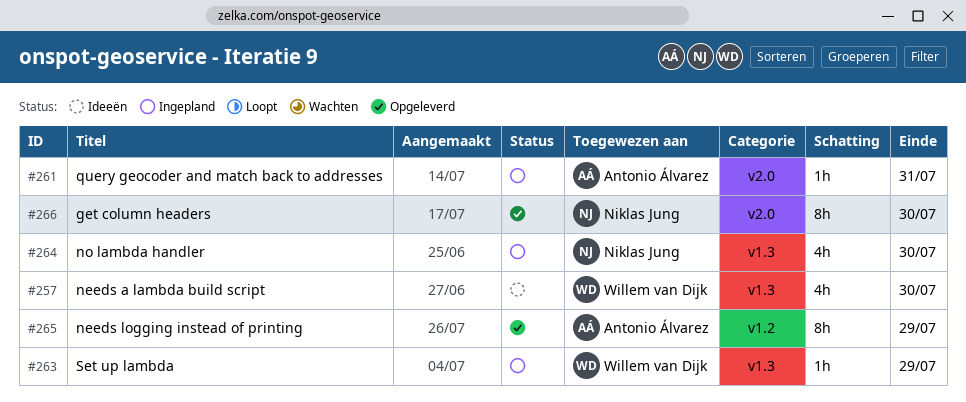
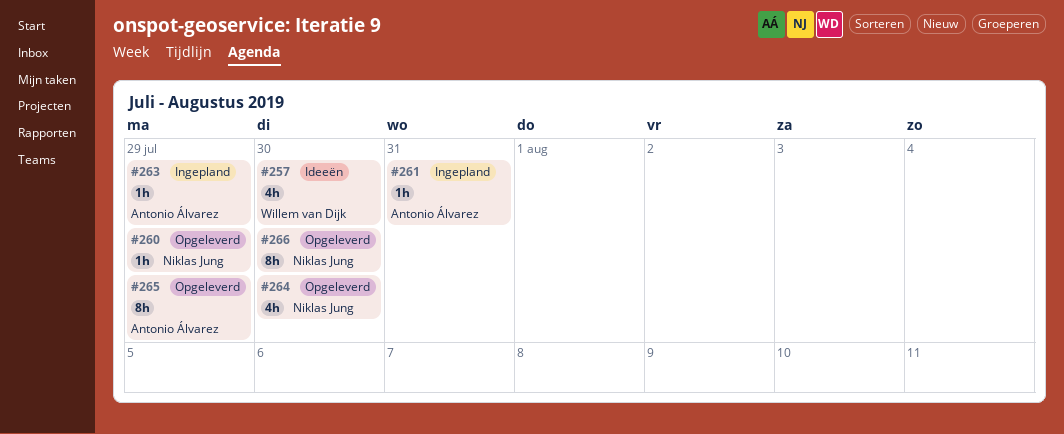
#260: none -> present
#263, owner: Willem van Dijk -> Antonio Álvarez
#264, status: Ingepland -> Opgeleverd

